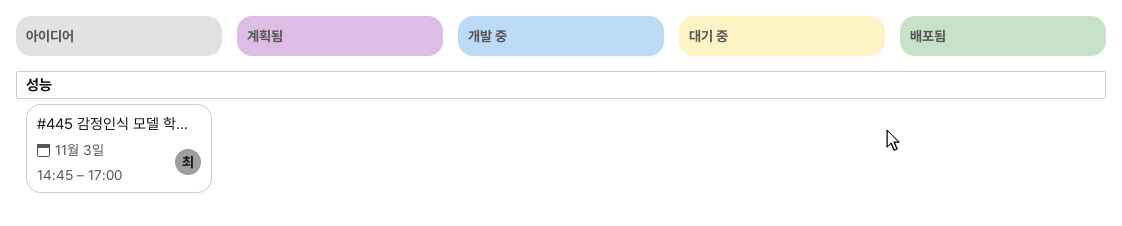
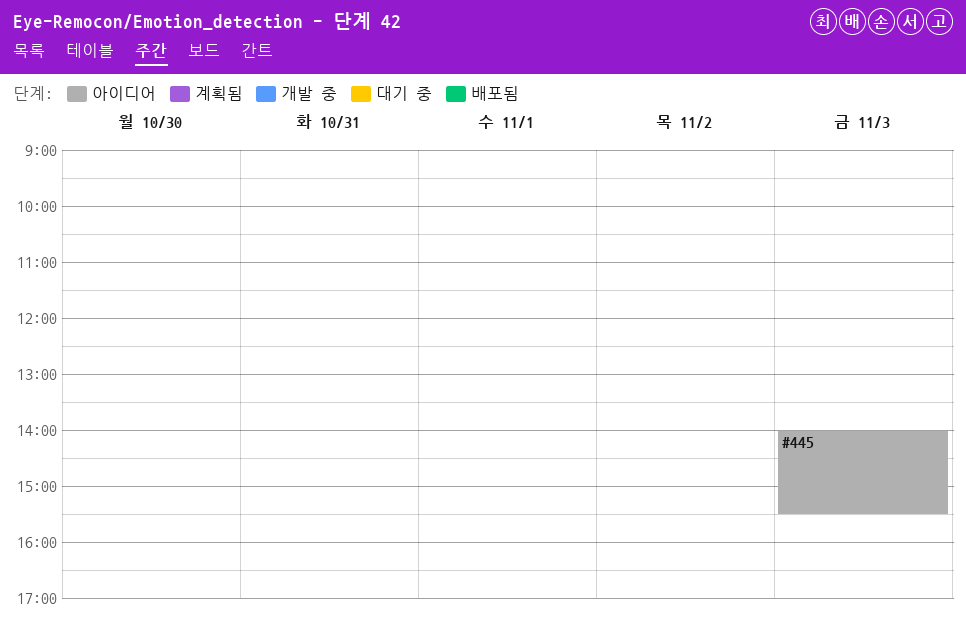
#445, begins: 14:45 -> 14:00
#445, ends: 17:00 -> 15:30

